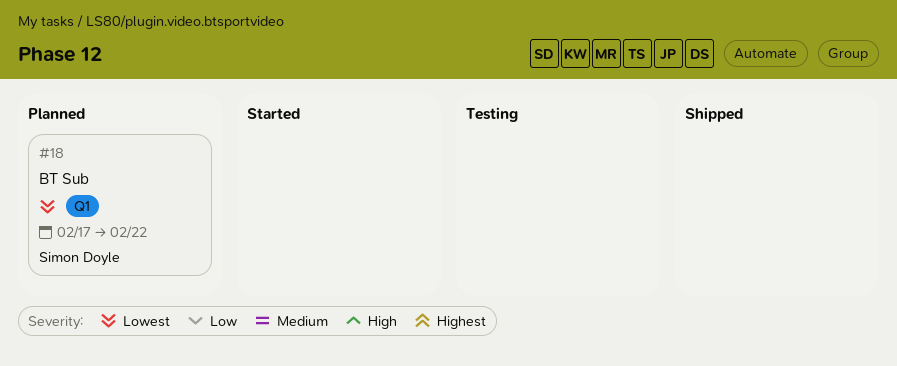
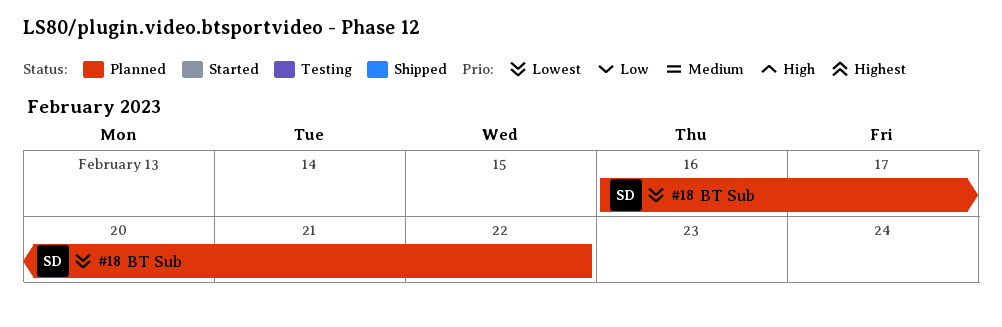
#18, start: Feb 17 -> Feb 16

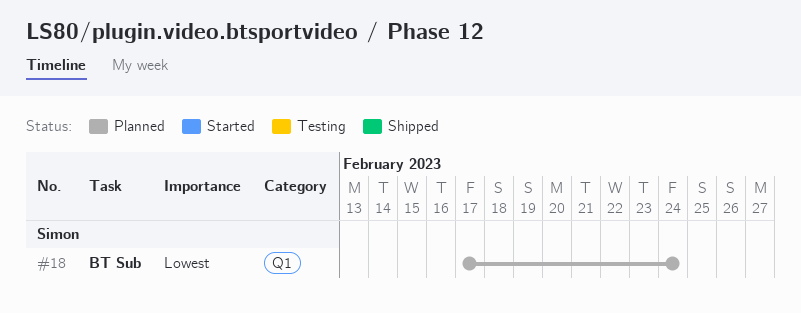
#18, start: Feb 16 -> Feb 17
#18, due: Feb 22 -> Feb 24

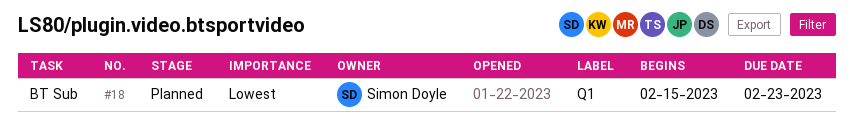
#18, start: Feb 17 -> Feb 15
#18, due: Feb 24 -> Feb 23

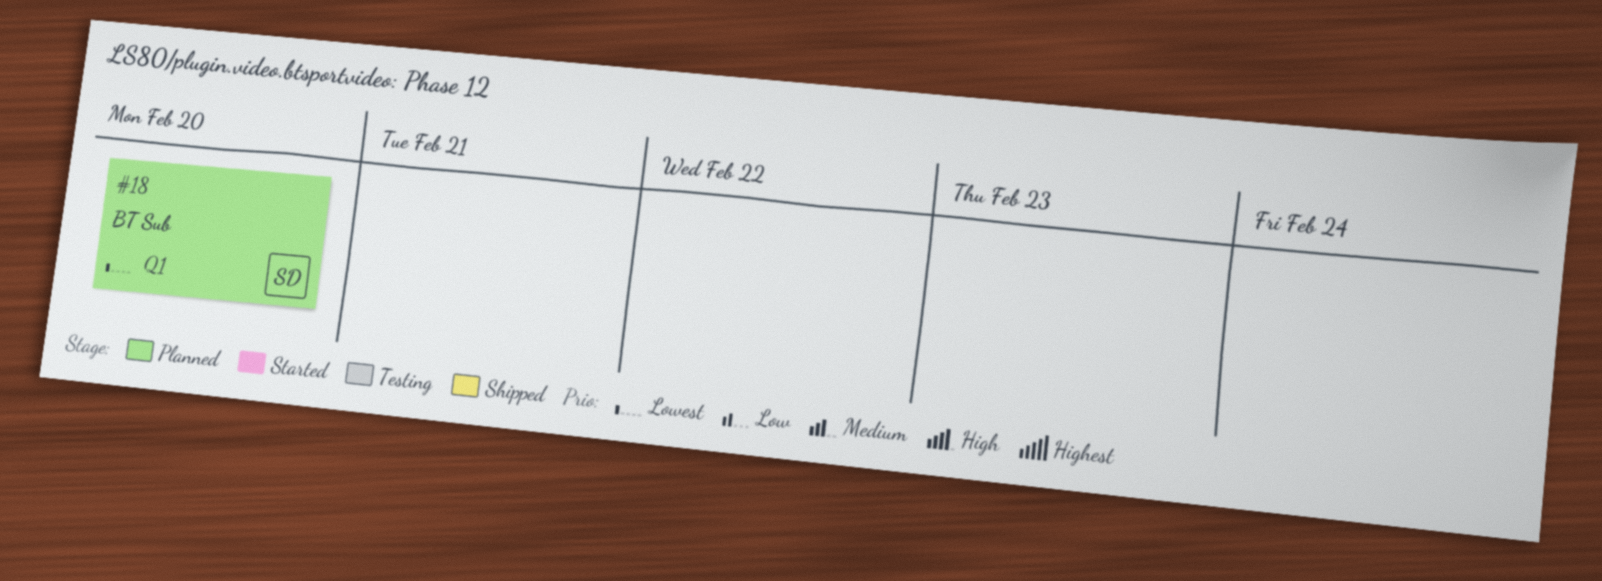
#18, due: Feb 23 -> Feb 20

